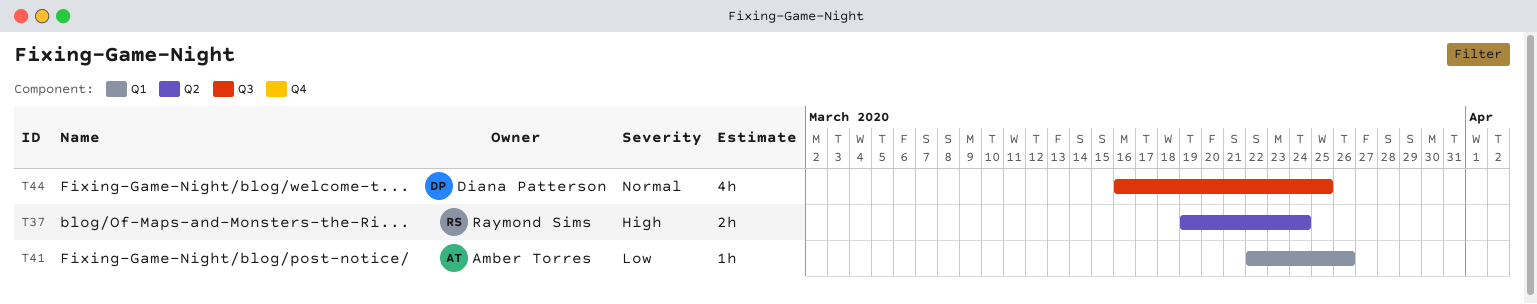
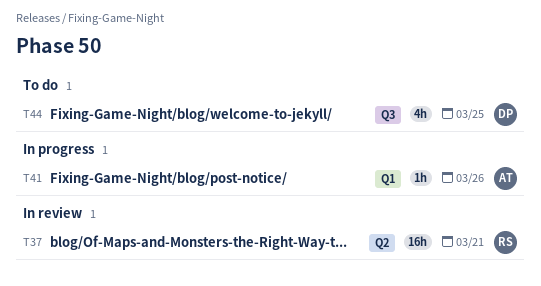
T37, estimate: 2h -> 16h
T37, due: Mar 24 -> Mar 21

